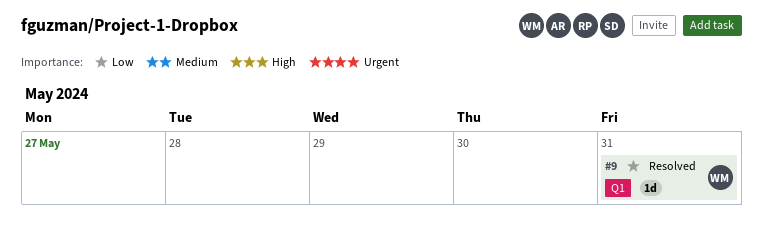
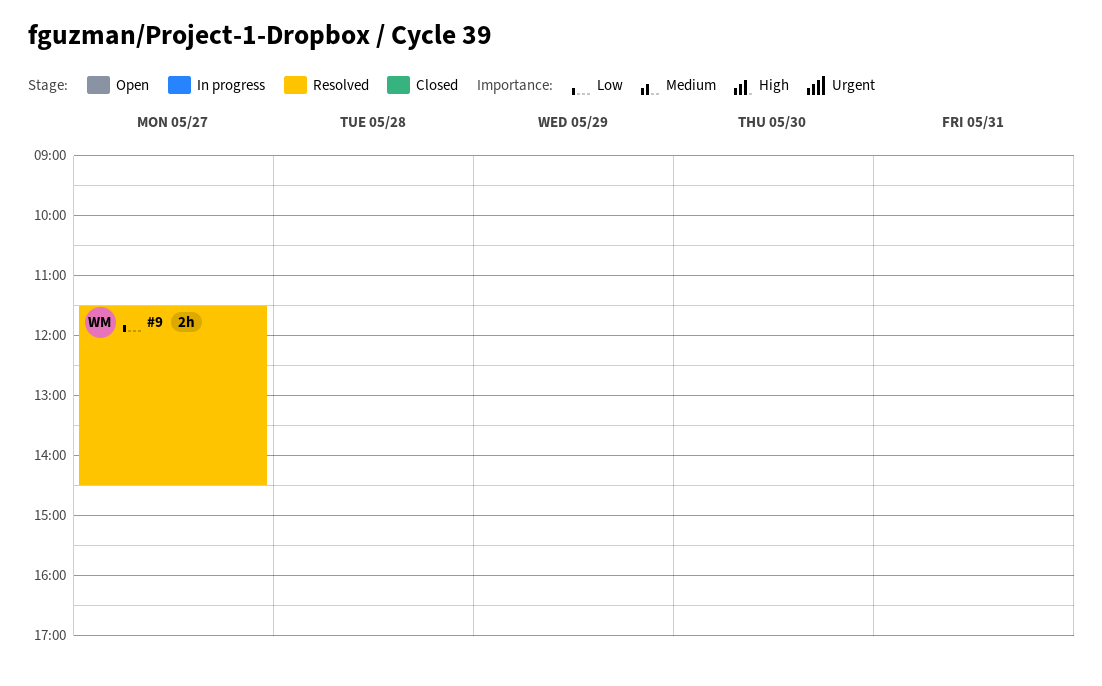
#9, estimate: 1d -> 2h
#9, day: May 31 -> May 27

